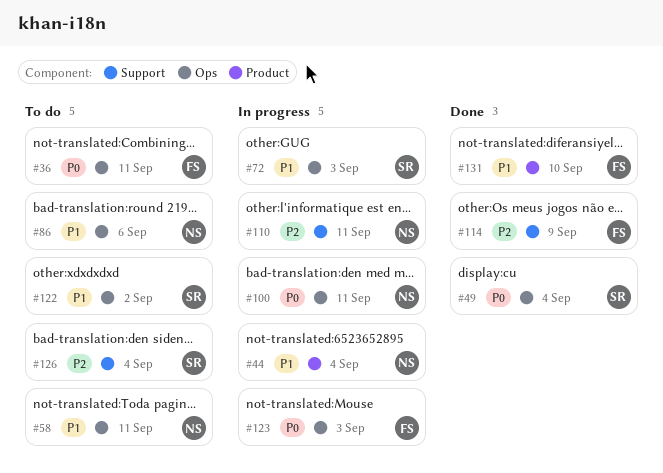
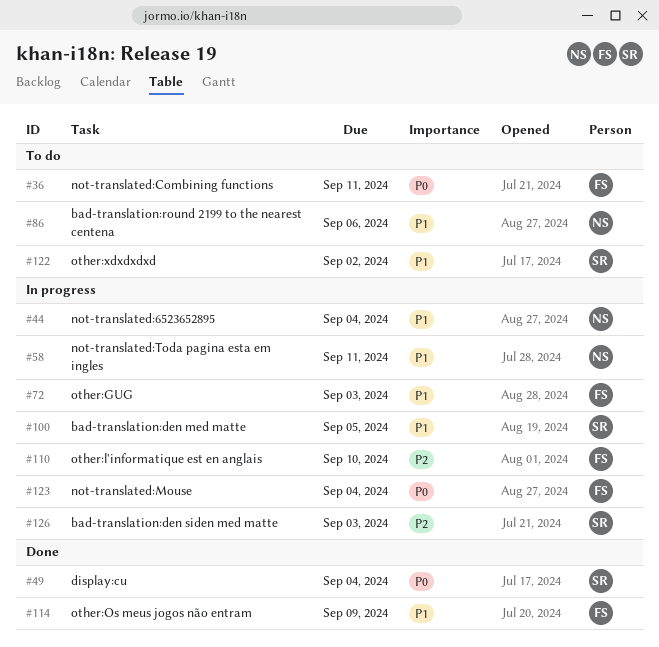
#58, status: To do -> In progress
#72, owner: SR -> FS
#100, owner: NS -> SR
#100, priority: P0 -> P1
#100, due: Sep 11 -> Sep 5
#110, owner: NS -> FS
#110, due: Sep 11 -> Sep 10
#114, priority: P2 -> P1
#123, due: Sep 3 -> Sep 4
#126, status: To do -> In progress
#126, due: Sep 4 -> Sep 3
#131: present -> none

